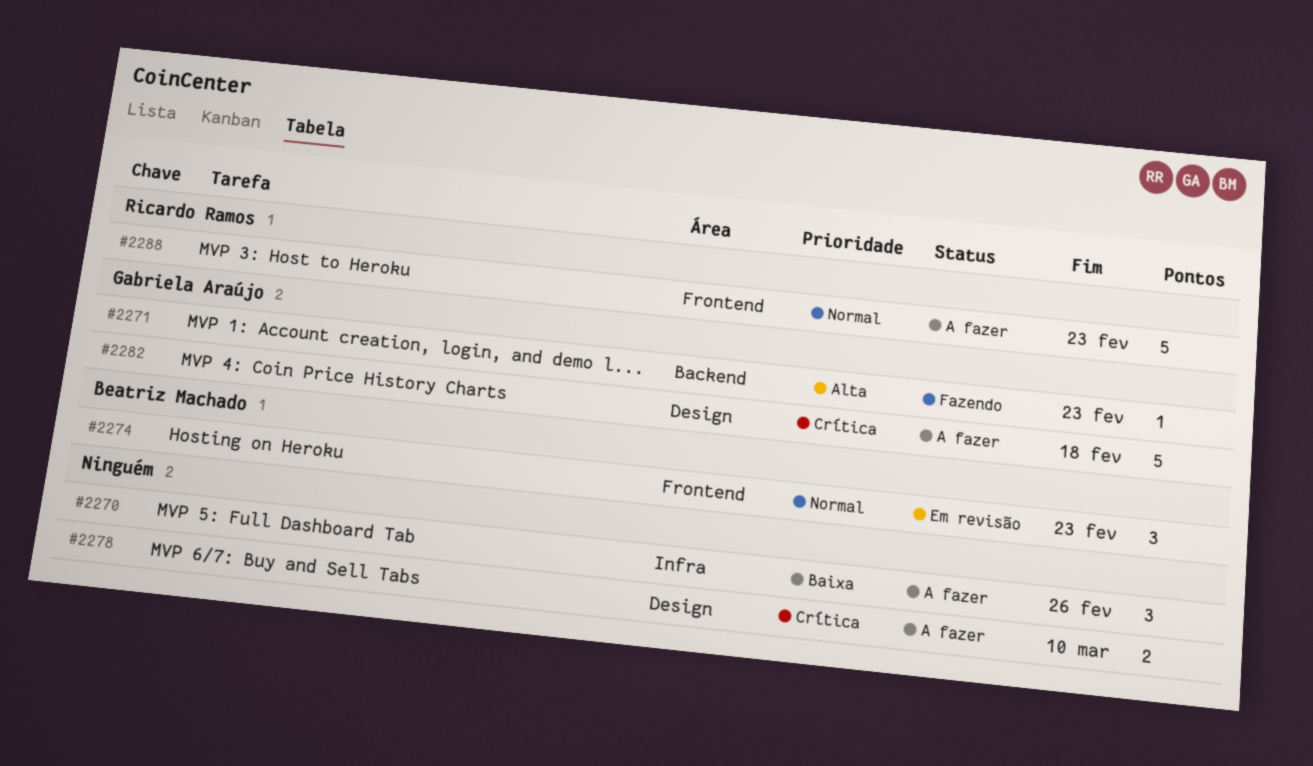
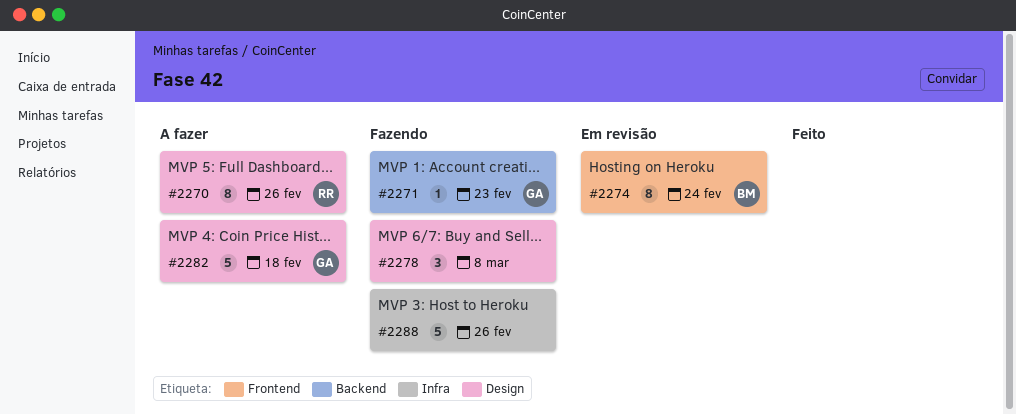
#2270, owner: none -> Ricardo Ramos
#2270, label: Infra -> Design
#2270, estimate: 3 -> 8
#2274, estimate: 3 -> 8
#2274, due: Feb 23 -> Feb 24
#2278, status: A fazer -> Fazendo
#2278, estimate: 2 -> 3
#2278, due: Mar 10 -> Mar 8
#2288, status: A fazer -> Fazendo
#2288, owner: Ricardo Ramos -> none
#2288, label: Frontend -> Infra
#2288, due: Feb 23 -> Feb 26

